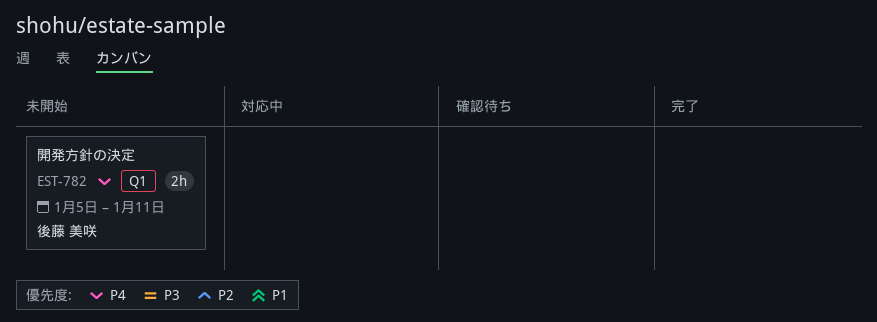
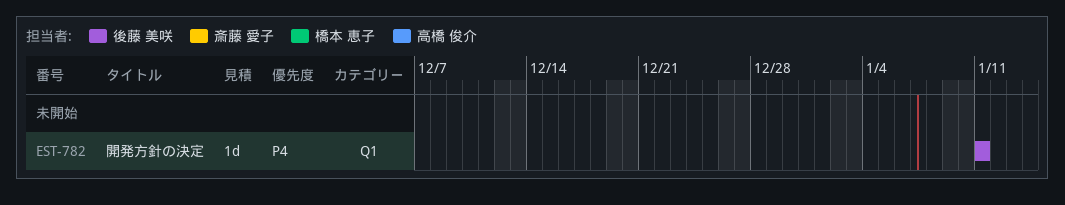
EST-782, estimate: 2h -> 1d
EST-782, start: Jan 5 -> Jan 11

